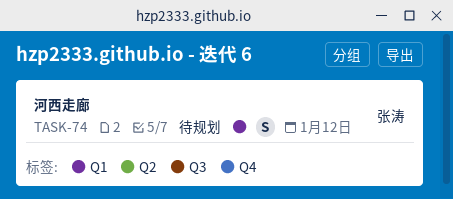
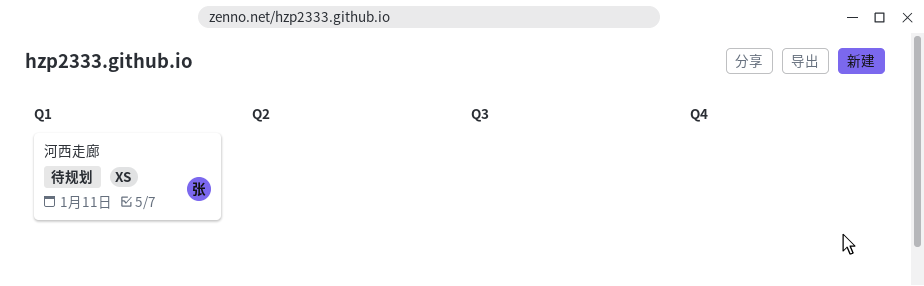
河西走廊, estimate: S -> XS
河西走廊, due: Jan 12 -> Jan 11

